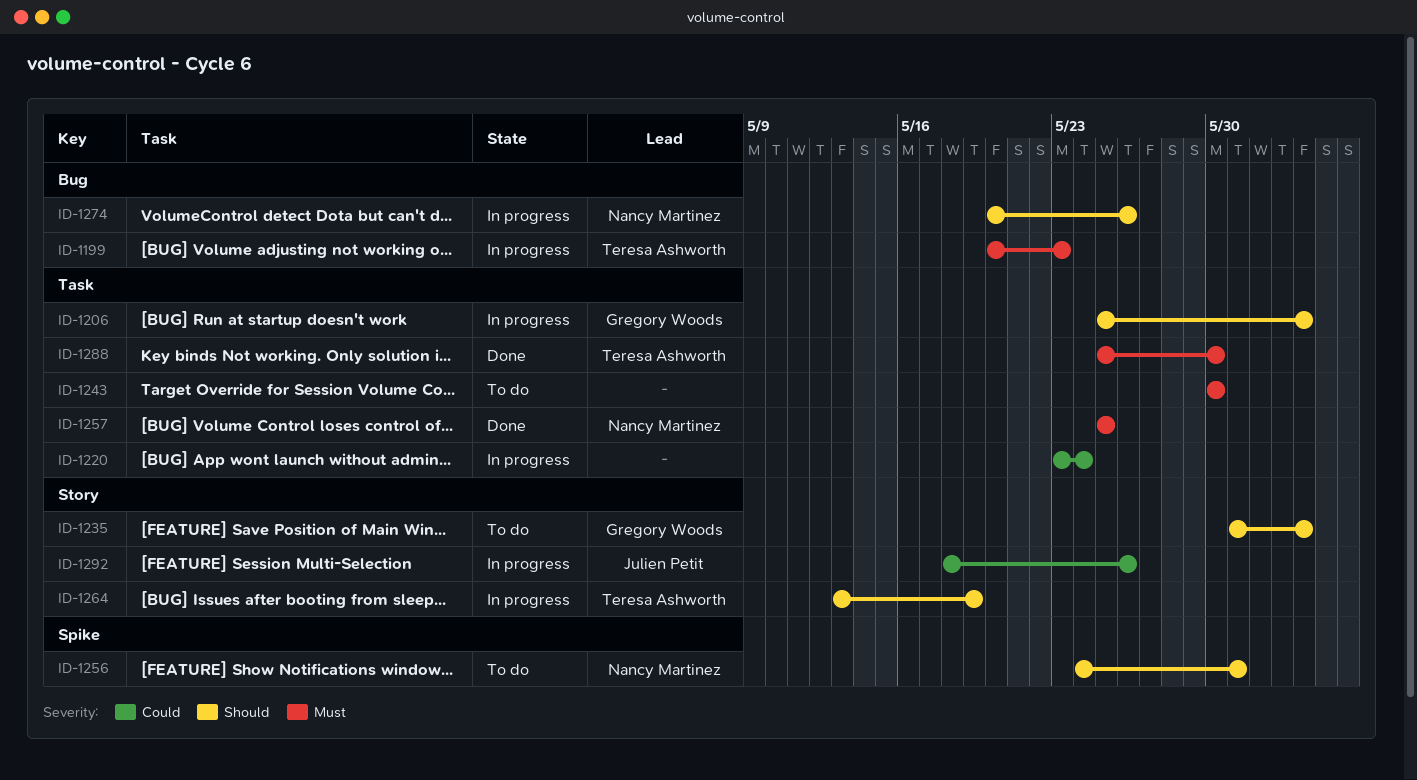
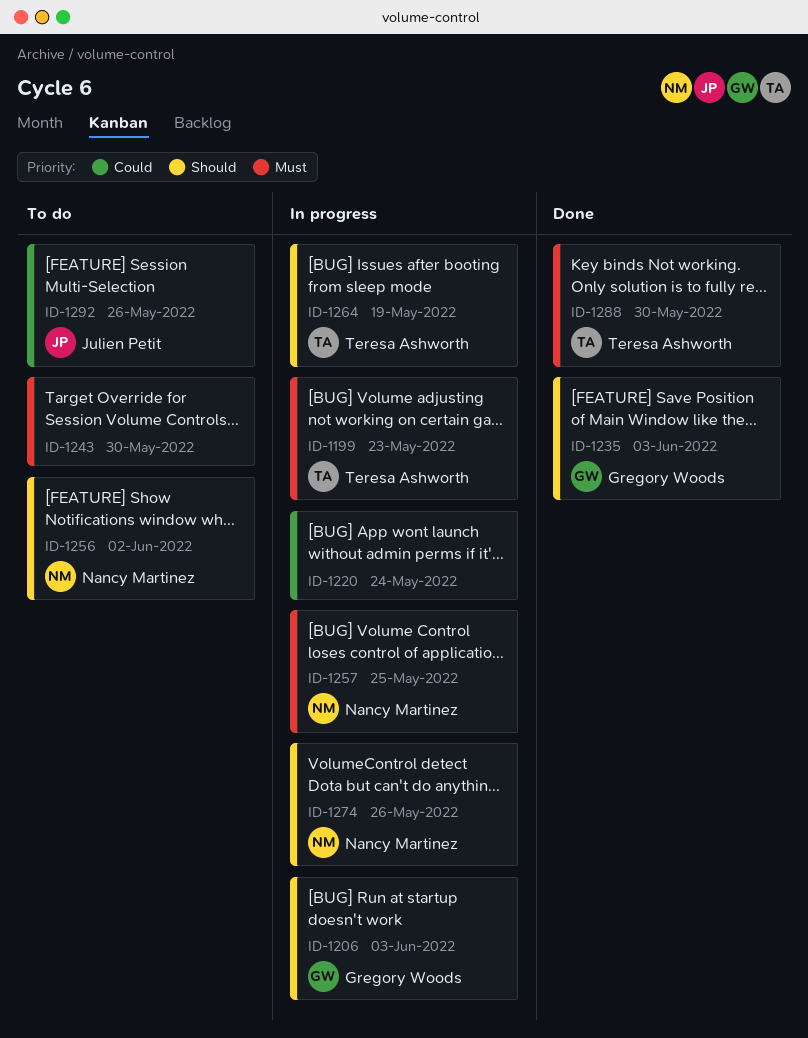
ID-1235, status: To do -> Done
ID-1256, due: May 31 -> Jun 2
ID-1257, status: Done -> In progress
ID-1292, status: In progress -> To do

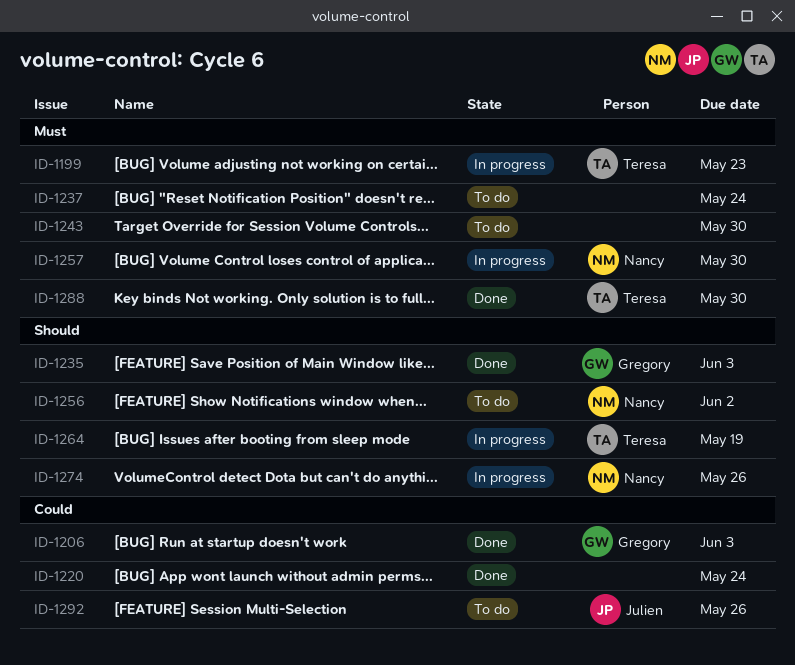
ID-1206, status: In progress -> Done
ID-1206, priority: Should -> Could
ID-1220, status: In progress -> Done
ID-1237: none -> present
ID-1257, due: May 25 -> May 30

